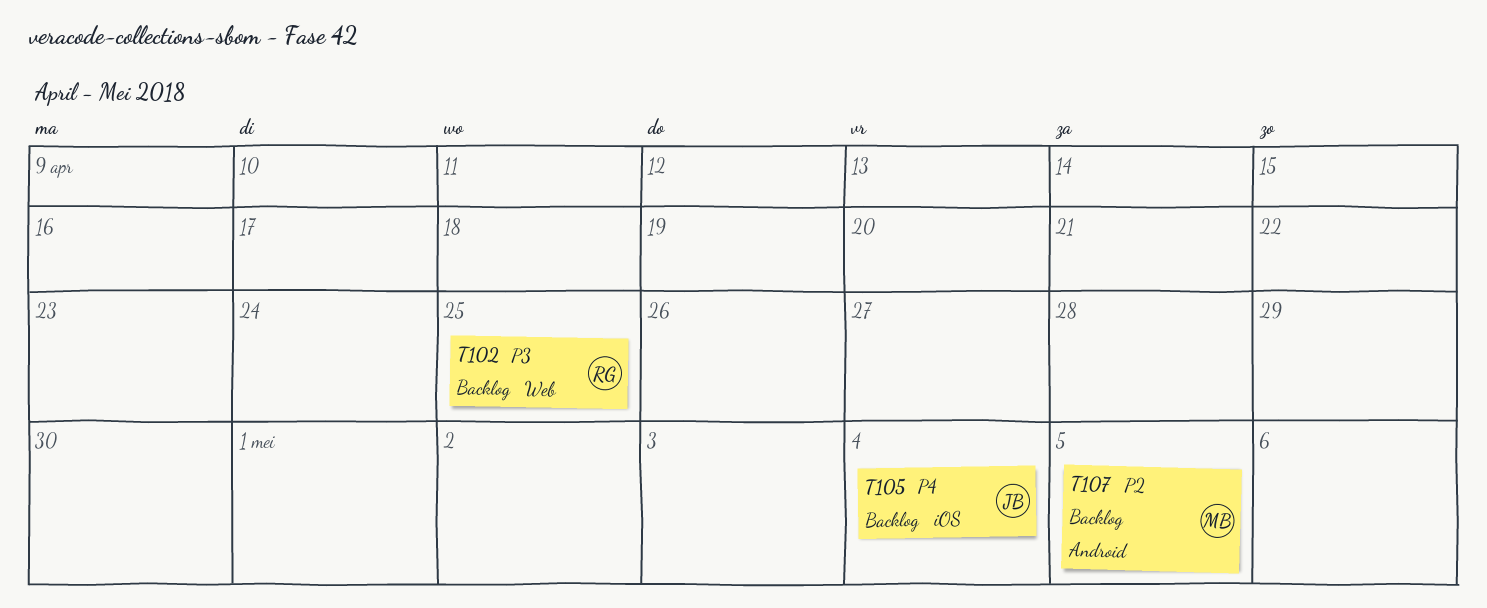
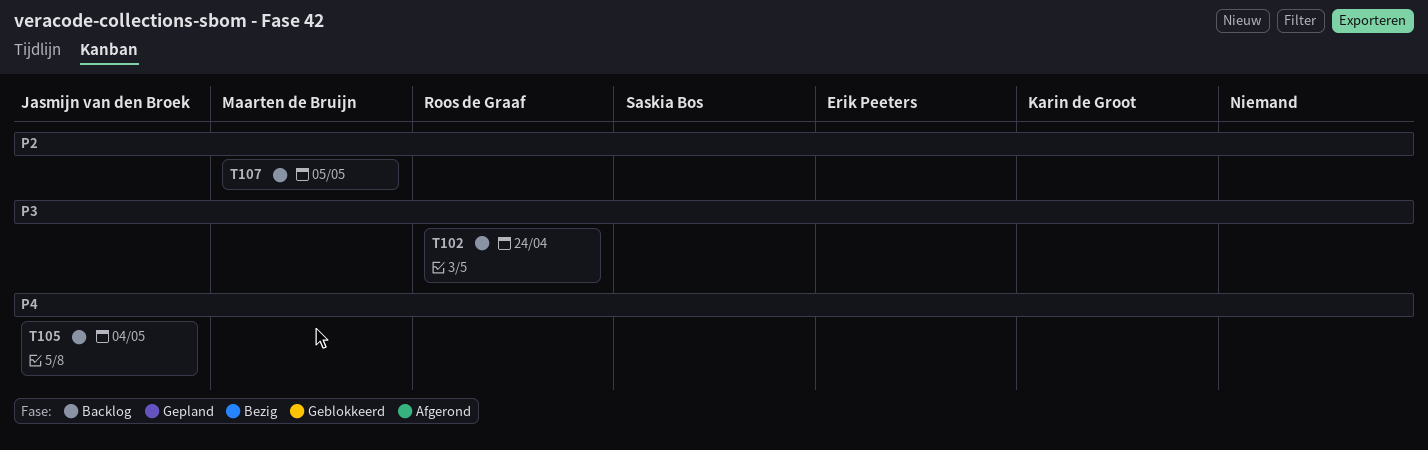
T102, due: Apr 25 -> Apr 24

